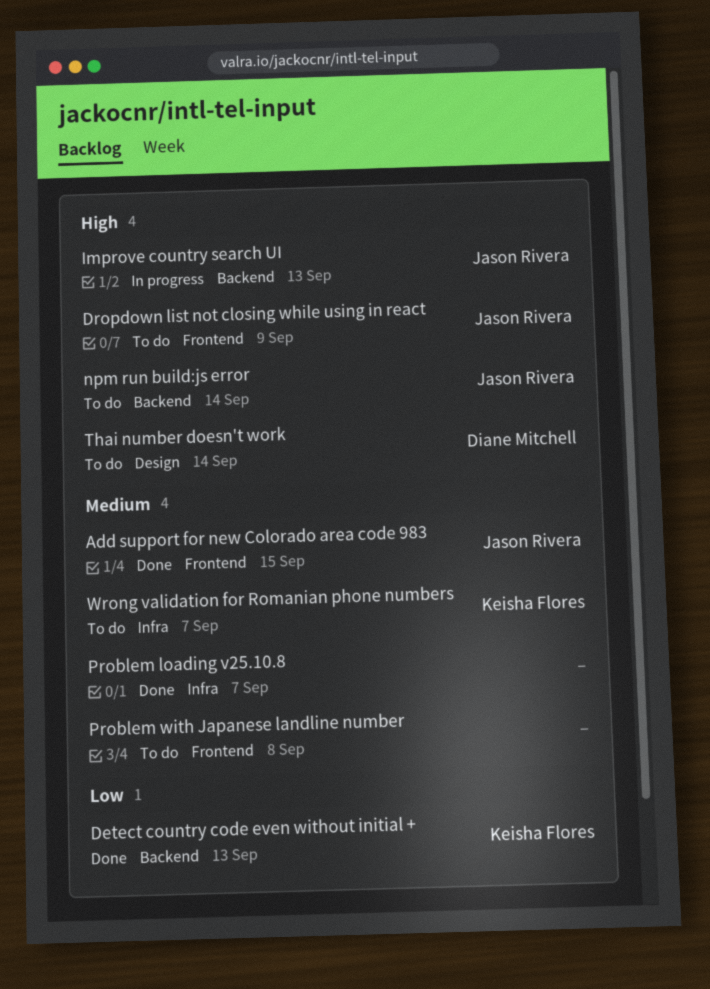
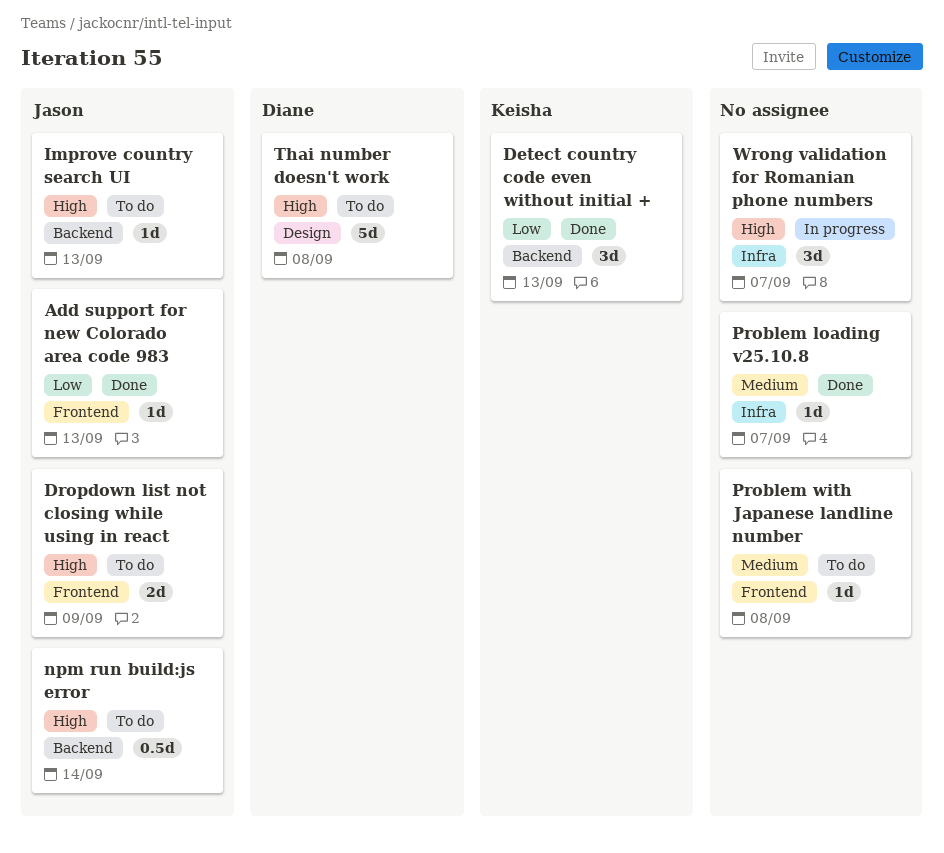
Add support for new Colorado area code 983, priority: Medium -> Low
Add support for new Colorado area code 983, due: Sep 15 -> Sep 13
Improve country search UI, status: In progress -> To do
Thai number doesn't work, due: Sep 14 -> Sep 8
Wrong validation for Romanian phone numbers, status: To do -> In progress
Wrong validation for Romanian phone numbers, owner: Keisha Flores -> none
Wrong validation for Romanian phone numbers, priority: Medium -> High

